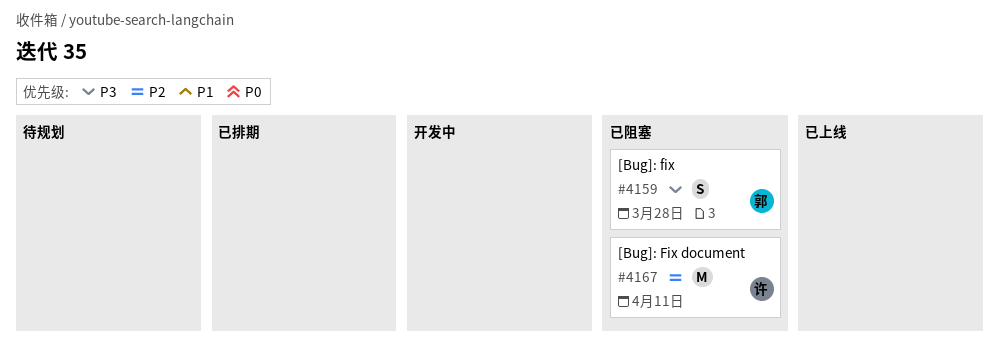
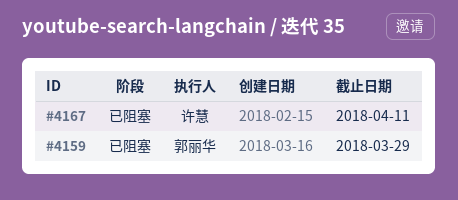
#4159, due: Mar 28 -> Mar 29

